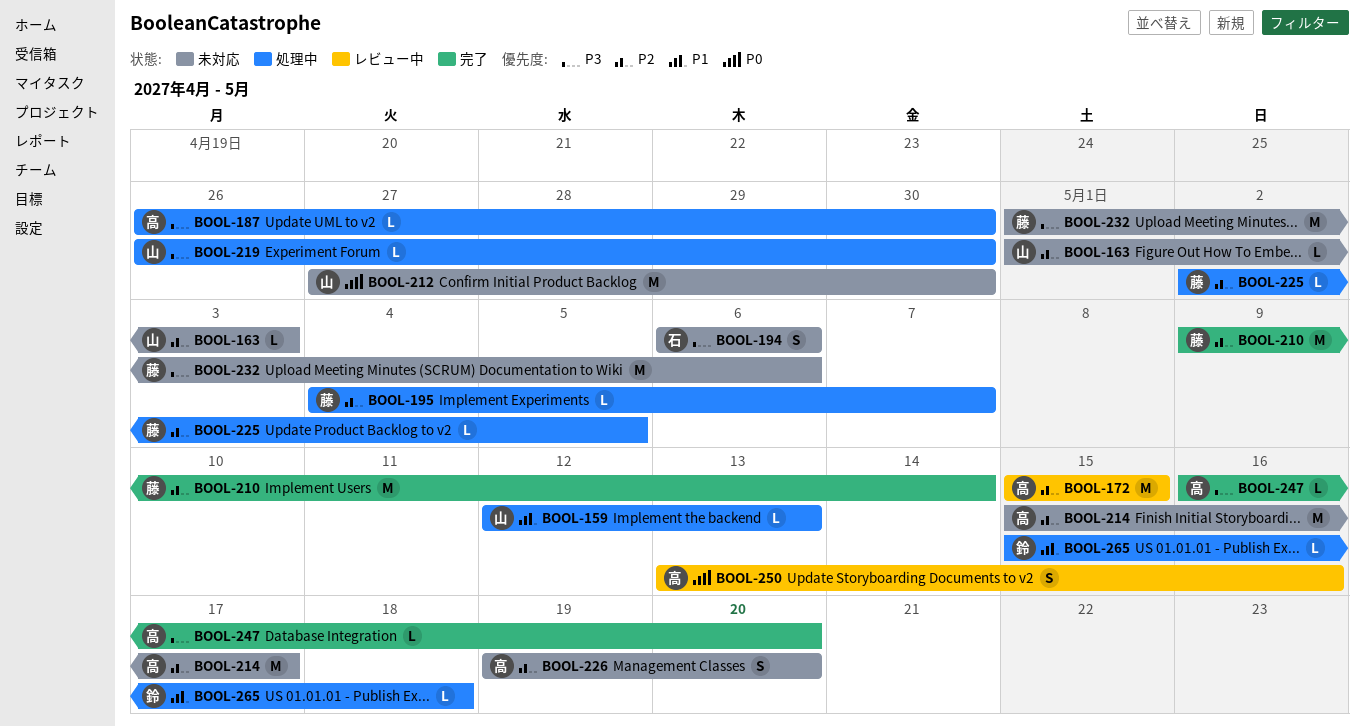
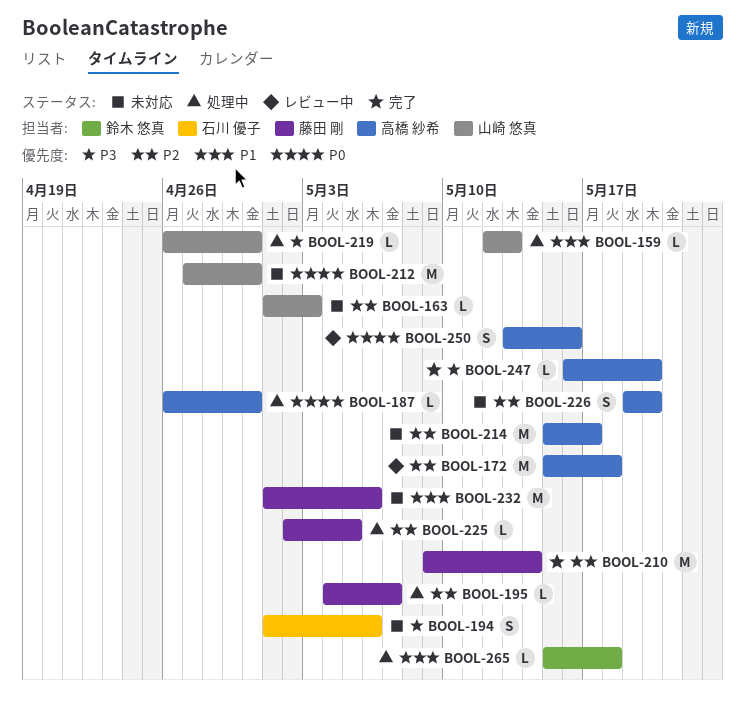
BOOL-172, due: May 15 -> May 18
BOOL-187, priority: P3 -> P0
BOOL-194, start: May 6 -> May 1
BOOL-232, priority: P3 -> P1

